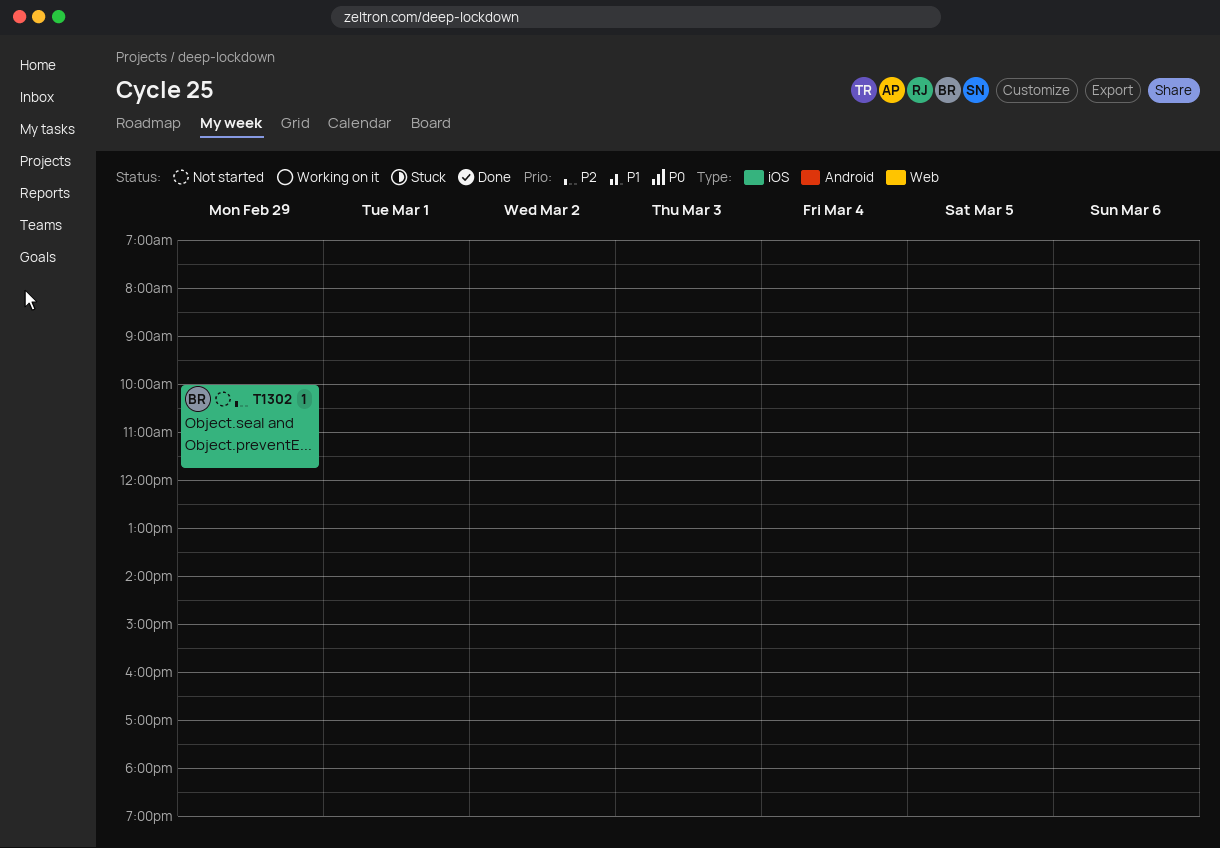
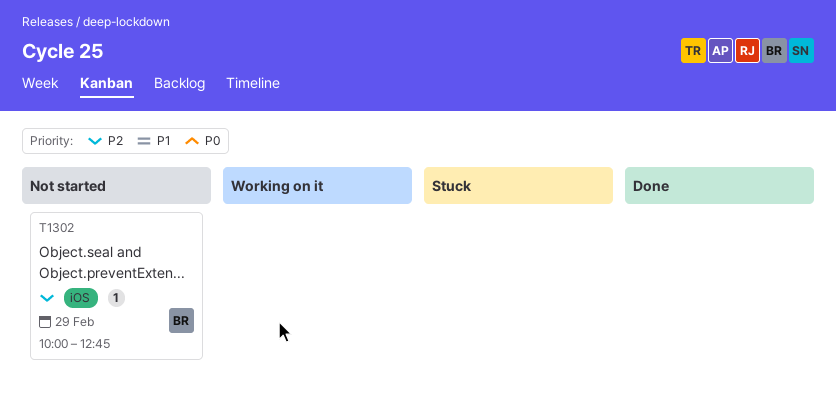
T1302, ends: 11:45 -> 12:45

